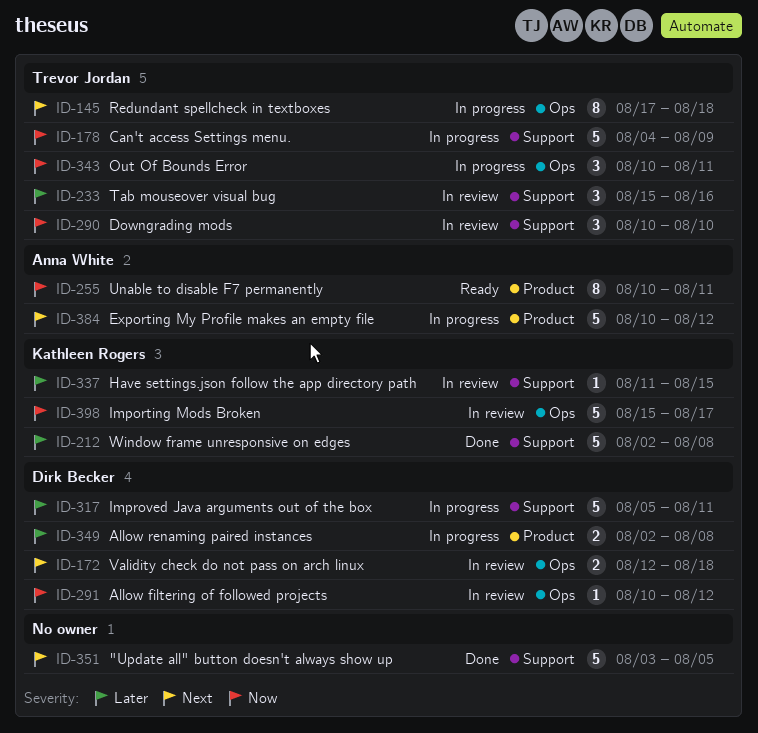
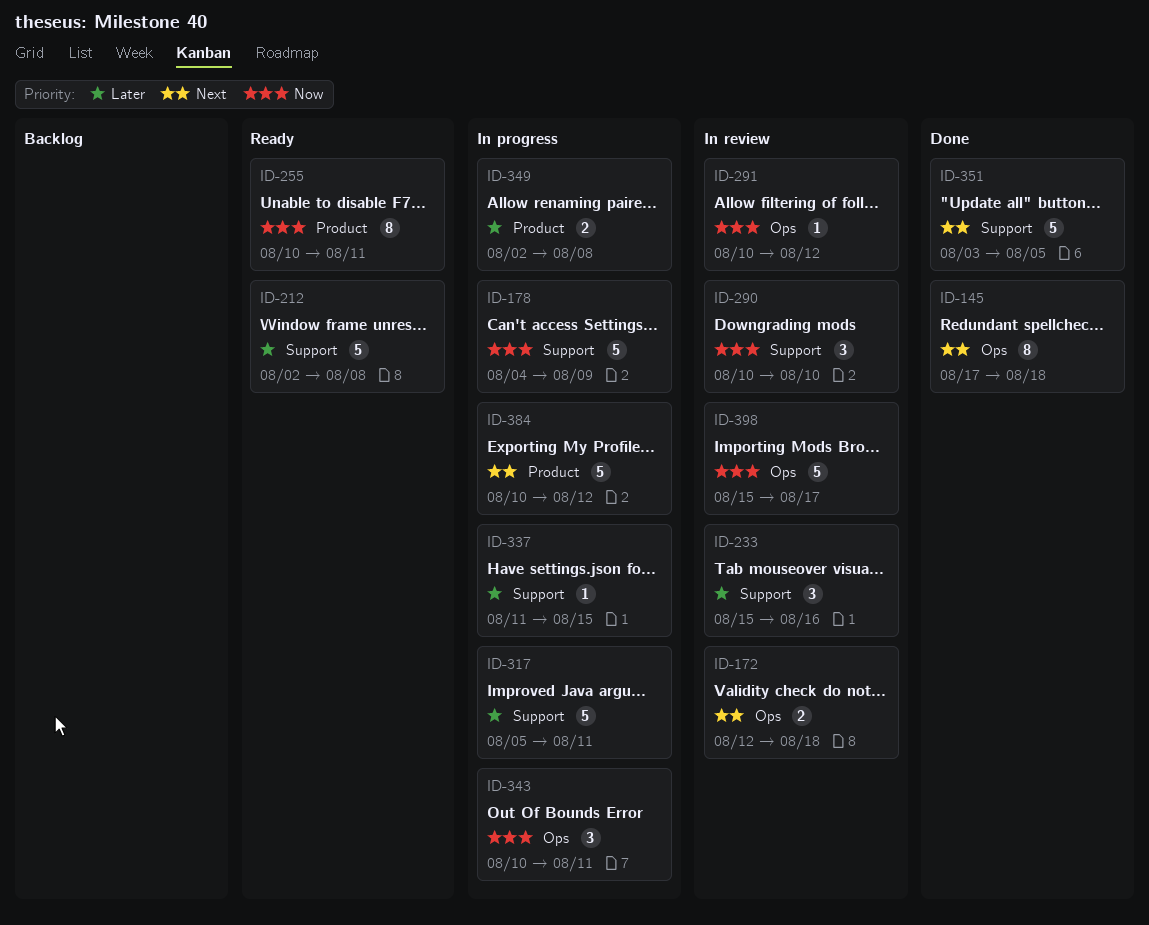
ID-145, status: In progress -> Done
ID-212, status: Done -> Ready
ID-337, status: In review -> In progress

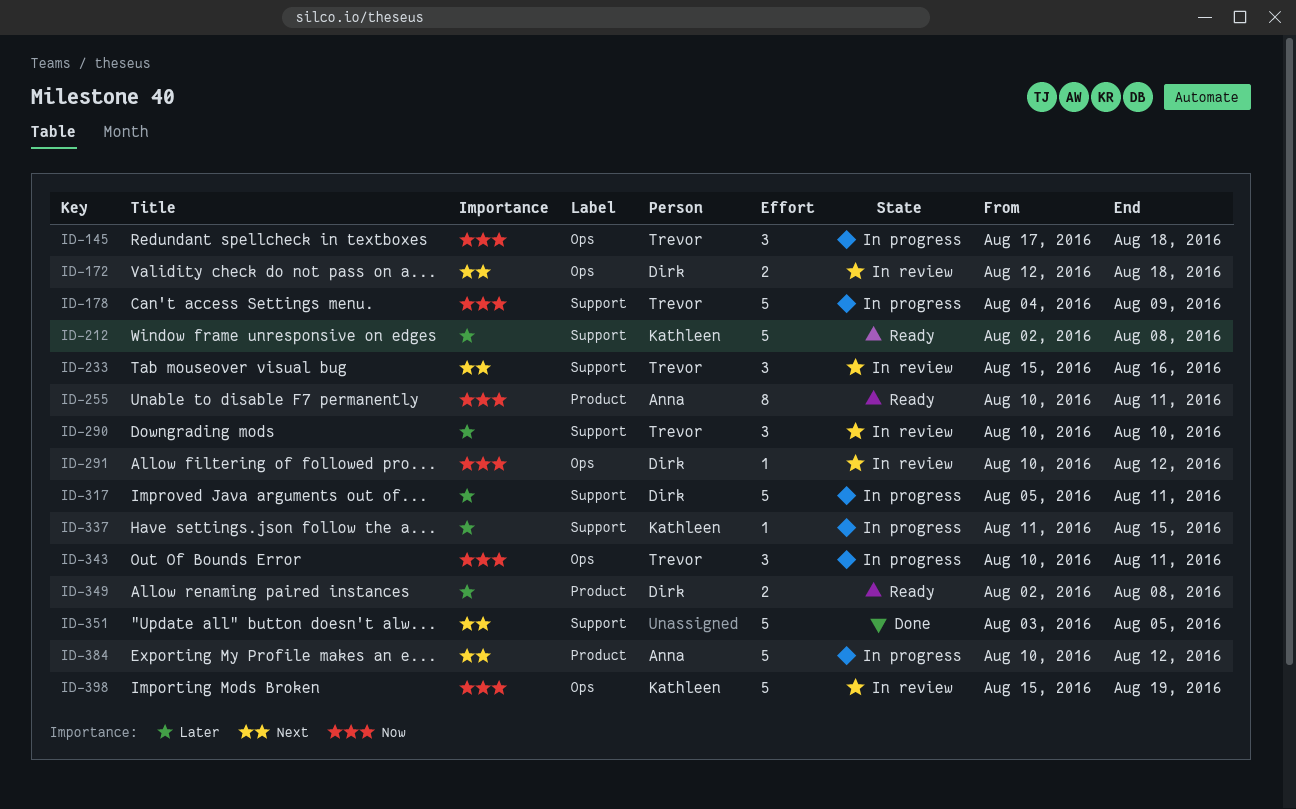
ID-145, status: Done -> In progress
ID-145, priority: Next -> Now
ID-145, estimate: 8 -> 3
ID-233, priority: Later -> Next
ID-290, priority: Now -> Later
ID-349, status: In progress -> Ready
ID-398, due: Aug 17 -> Aug 19

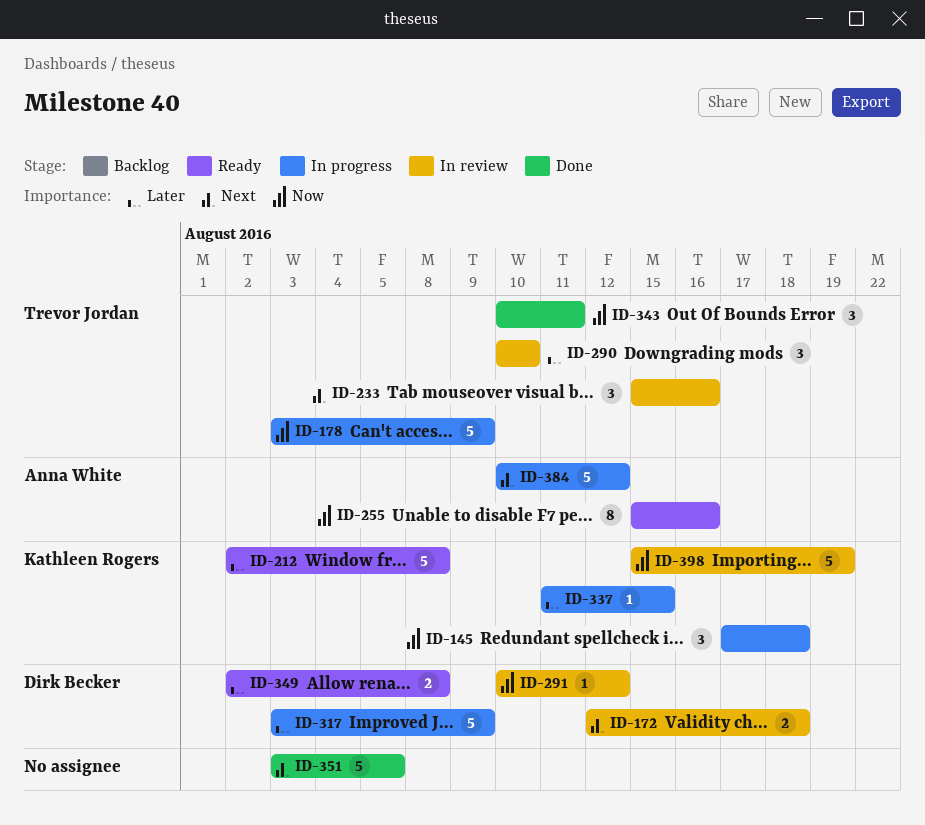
ID-145, owner: Trevor Jordan -> Kathleen Rogers
ID-178, start: Aug 4 -> Aug 3
ID-255, start: Aug 10 -> Aug 15
ID-255, due: Aug 11 -> Aug 16
ID-317, start: Aug 5 -> Aug 3
ID-317, due: Aug 11 -> Aug 9
ID-343, status: In progress -> Done

